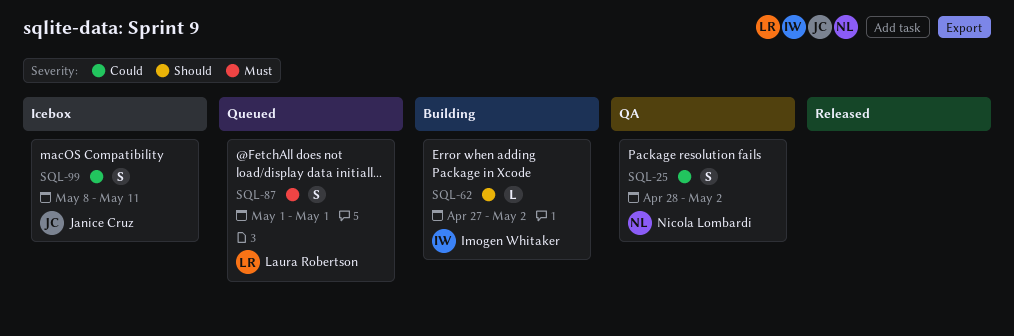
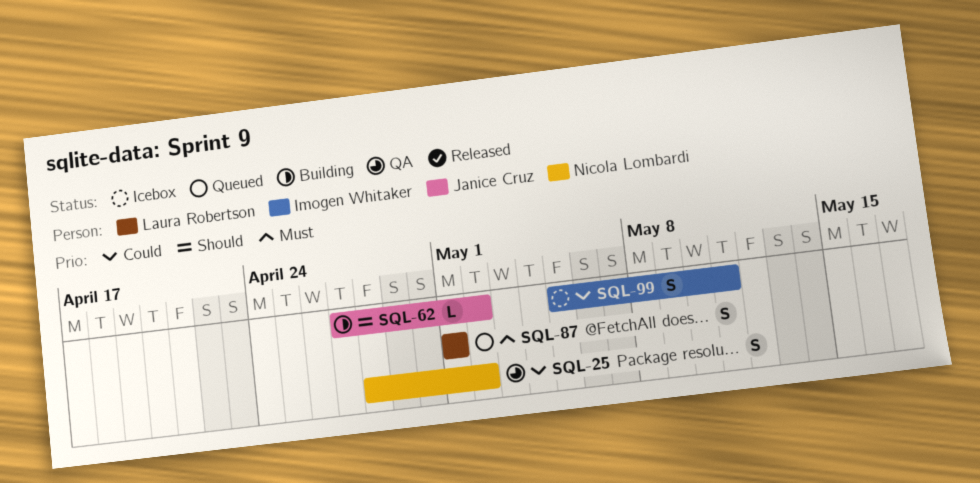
SQL-62, owner: Imogen Whitaker -> Janice Cruz
SQL-99, owner: Janice Cruz -> Imogen Whitaker
SQL-99, start: May 8 -> May 5

